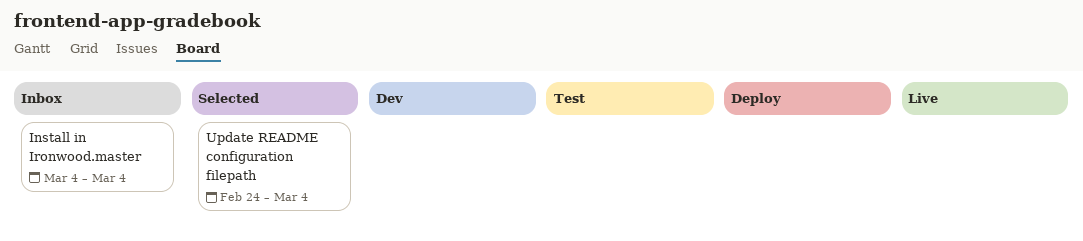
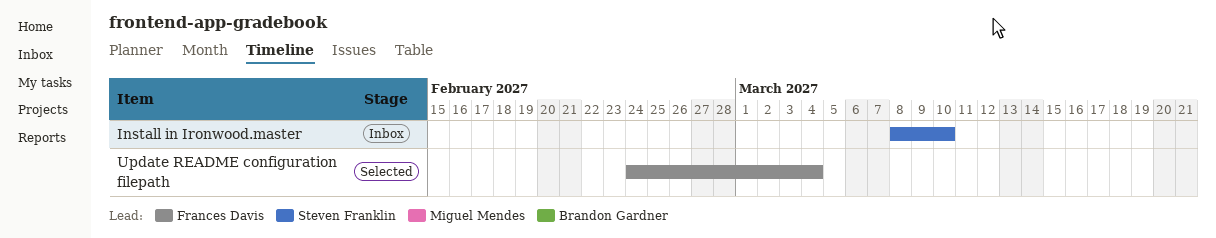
Install in Ironwood.master, start: Mar 4 -> Mar 8
Install in Ironwood.master, due: Mar 4 -> Mar 10

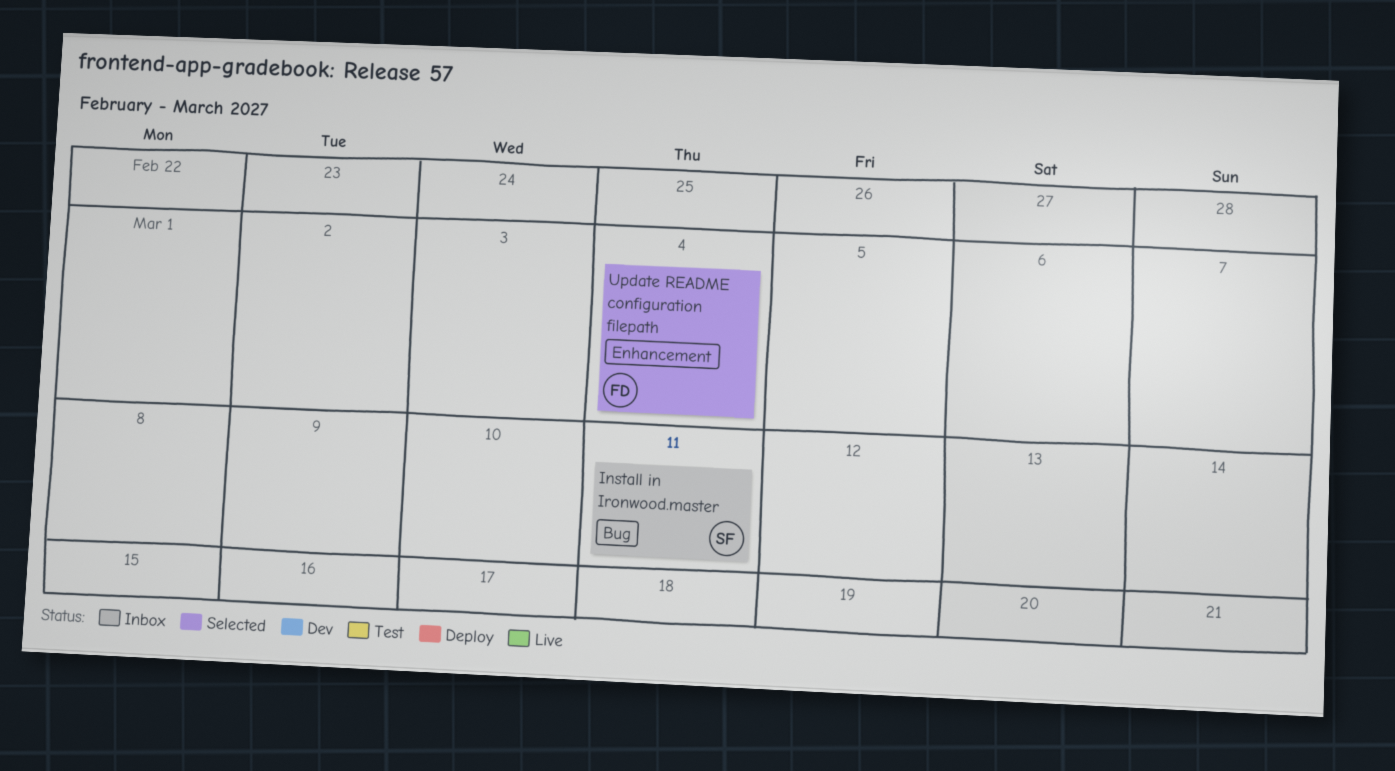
Install in Ironwood.master, due: Mar 10 -> Mar 11

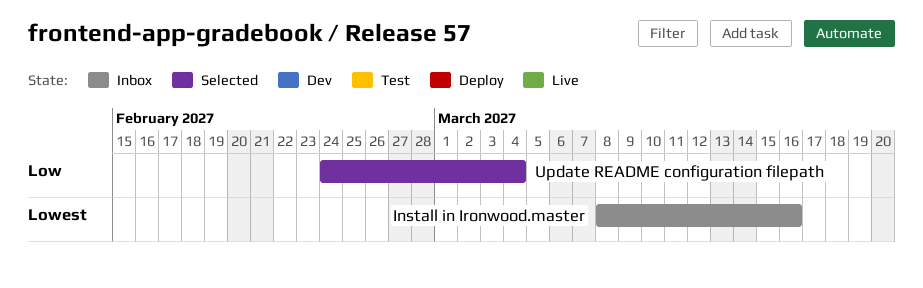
Install in Ironwood.master, due: Mar 11 -> Mar 16

